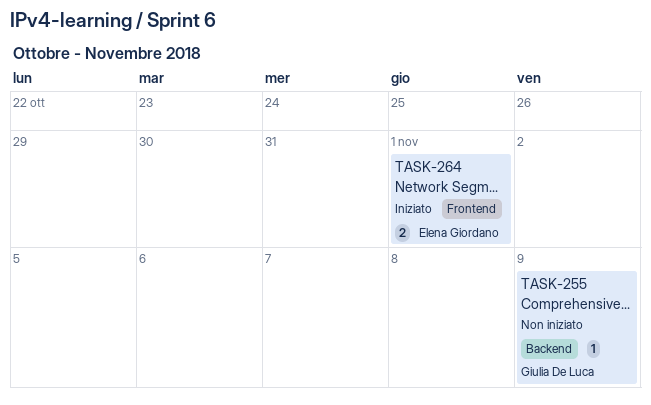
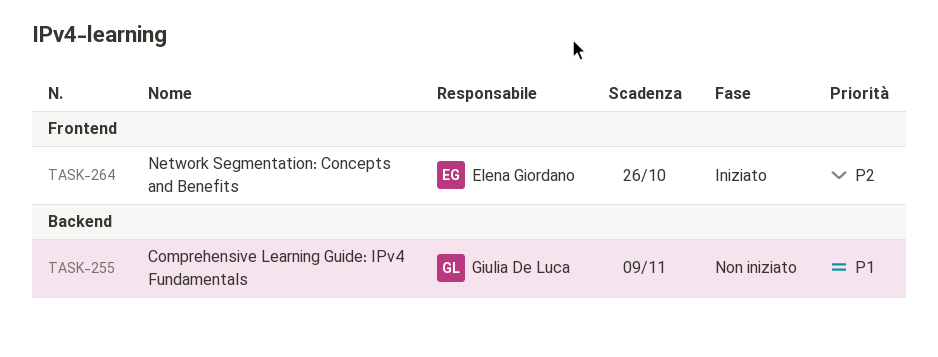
TASK-264, due: Nov 1 -> Oct 26

